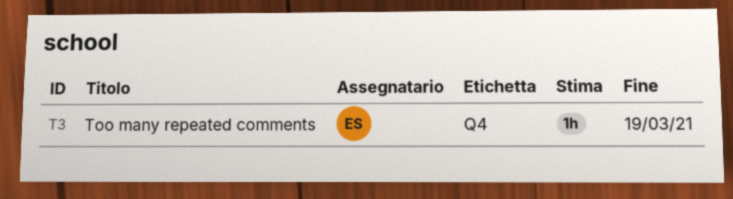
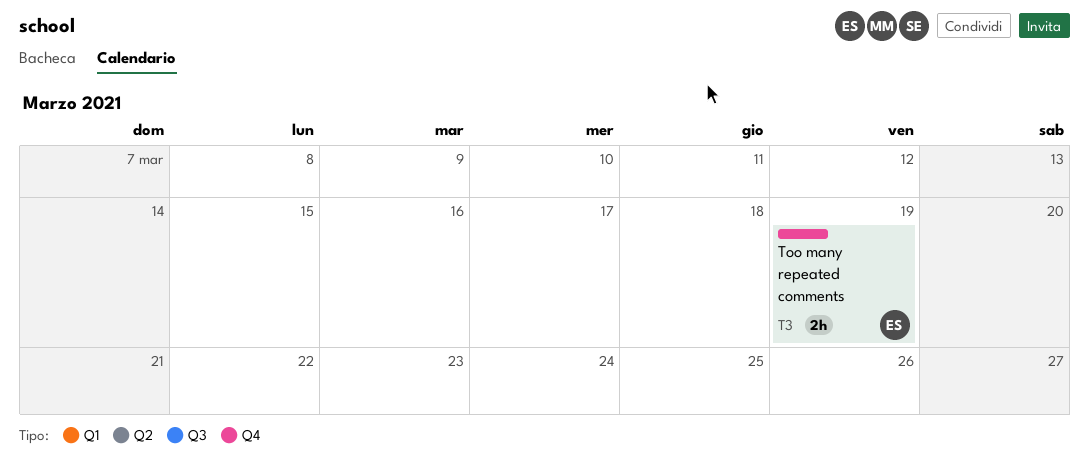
T3, estimate: 1h -> 2h

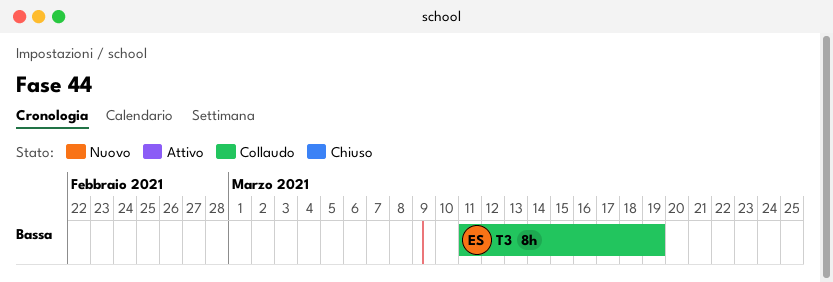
T3, estimate: 2h -> 8h

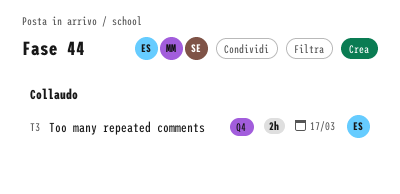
T3, estimate: 8h -> 2h
T3, due: Mar 19 -> Mar 17

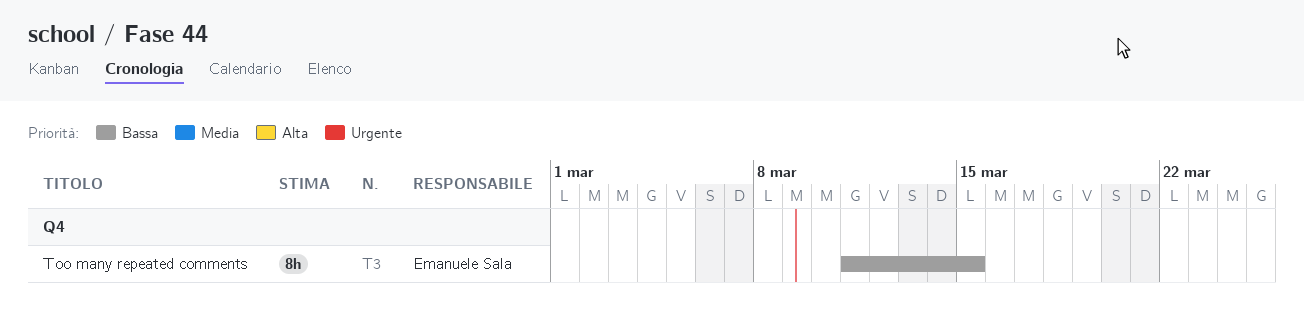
T3, estimate: 2h -> 8h
T3, due: Mar 17 -> Mar 15

